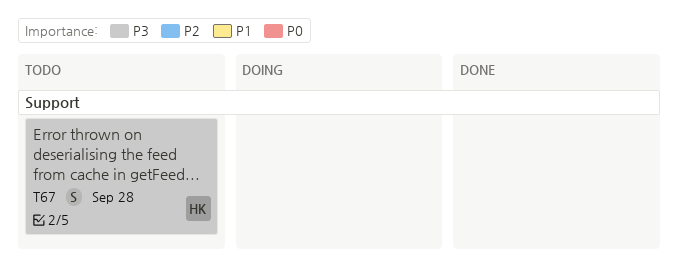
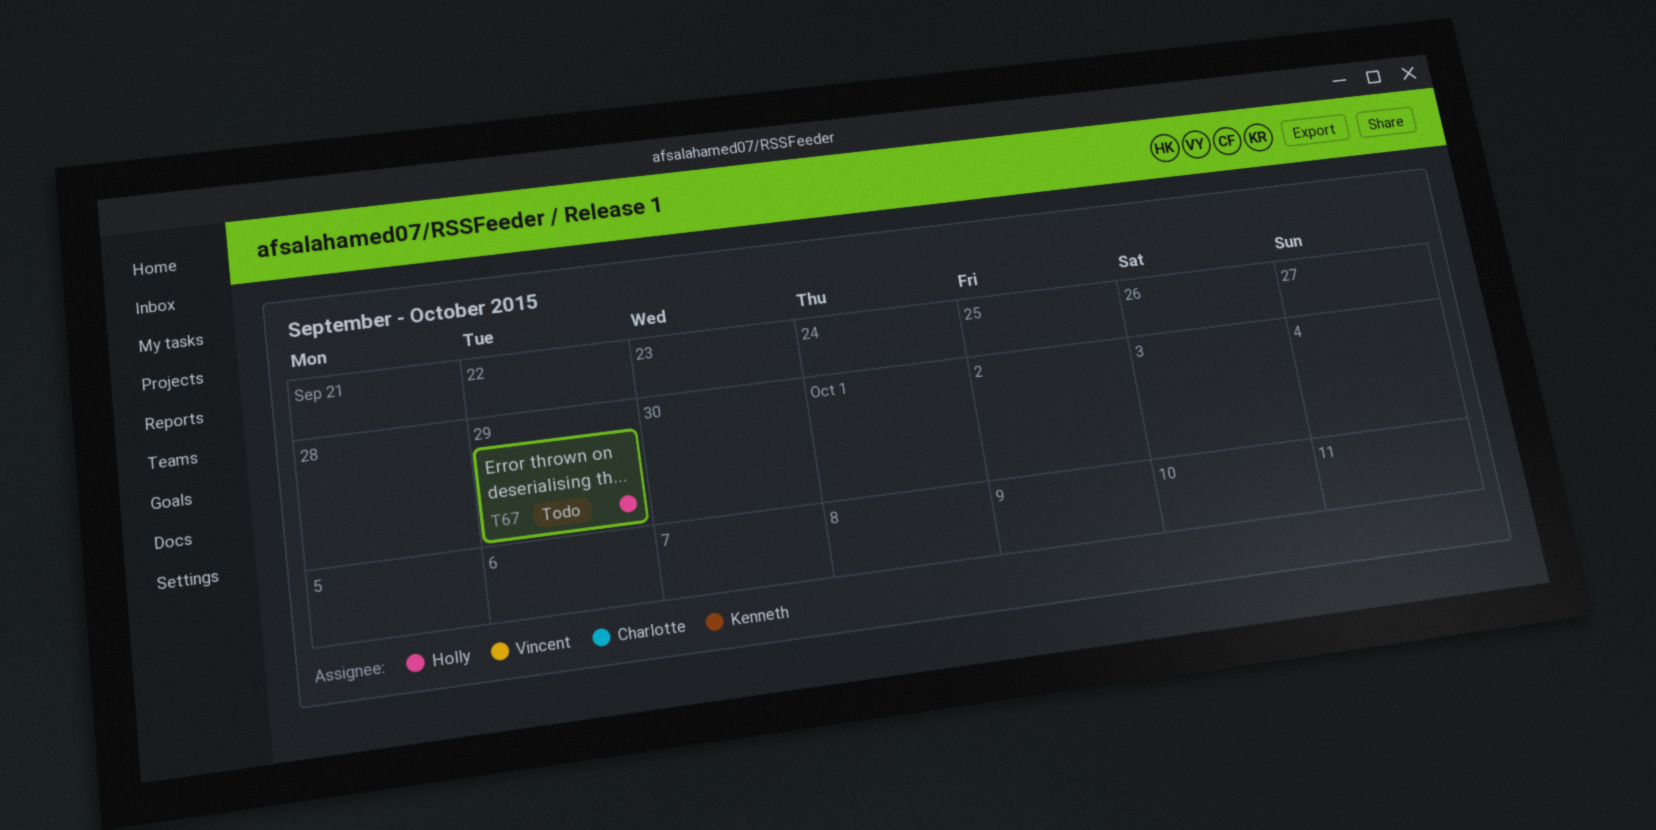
T67, due: Sep 28 -> Sep 29

